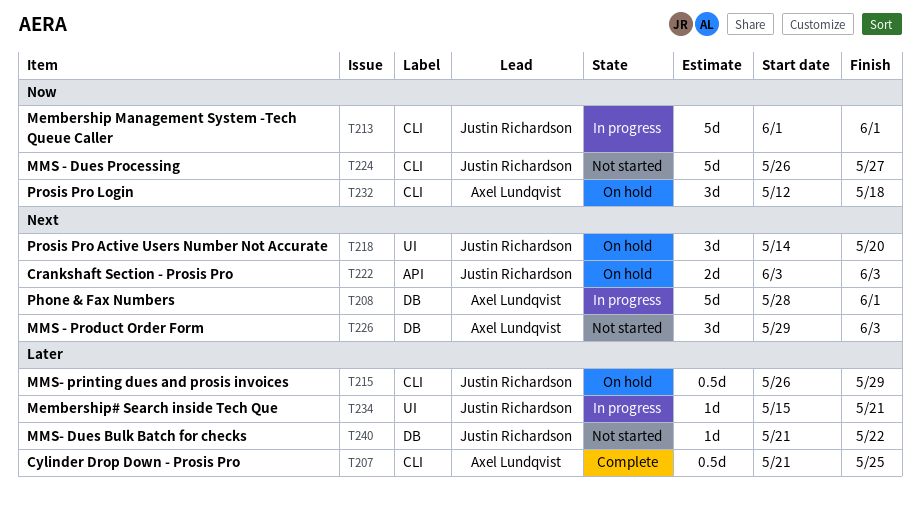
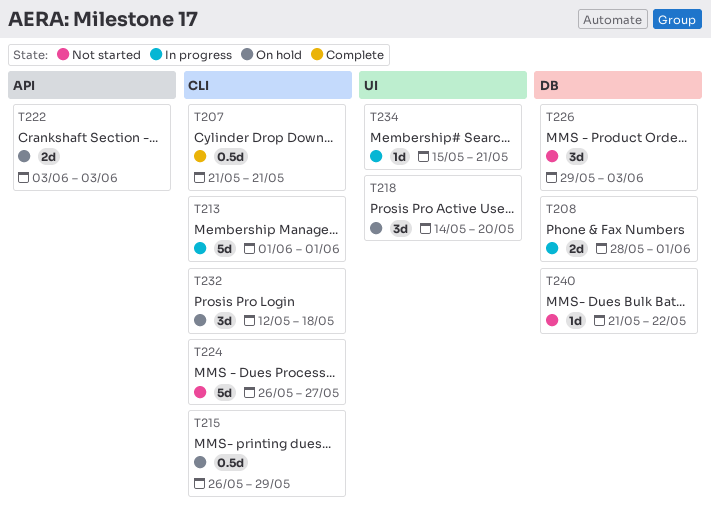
T207, due: May 25 -> May 21
T208, estimate: 5d -> 2d

